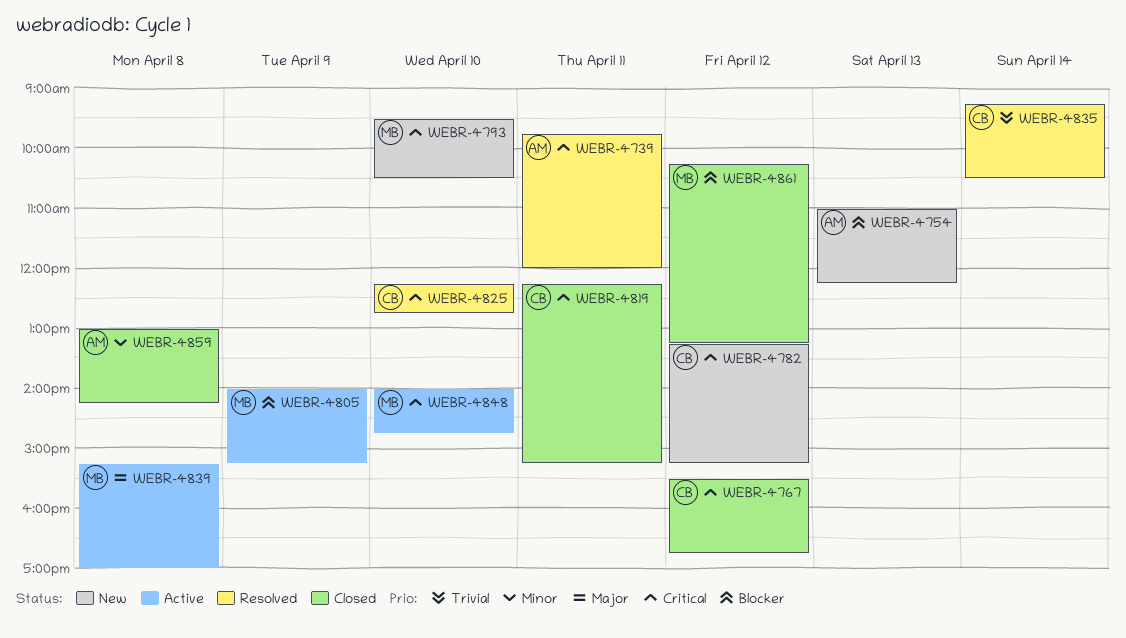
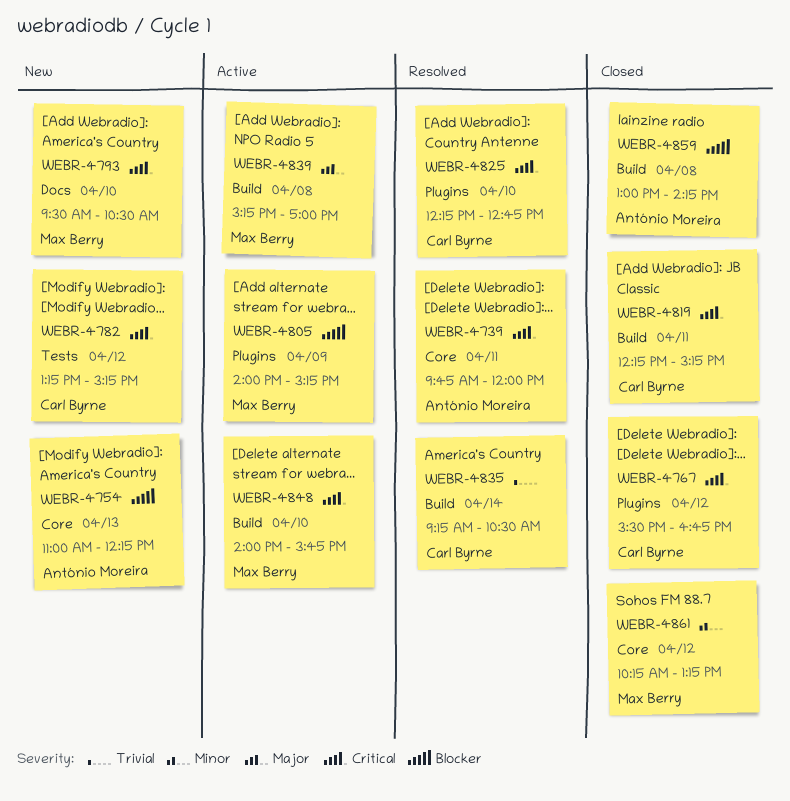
WEBR-4848, ends: 14:45 -> 15:45
WEBR-4859, priority: Minor -> Blocker
WEBR-4861, priority: Blocker -> Minor

